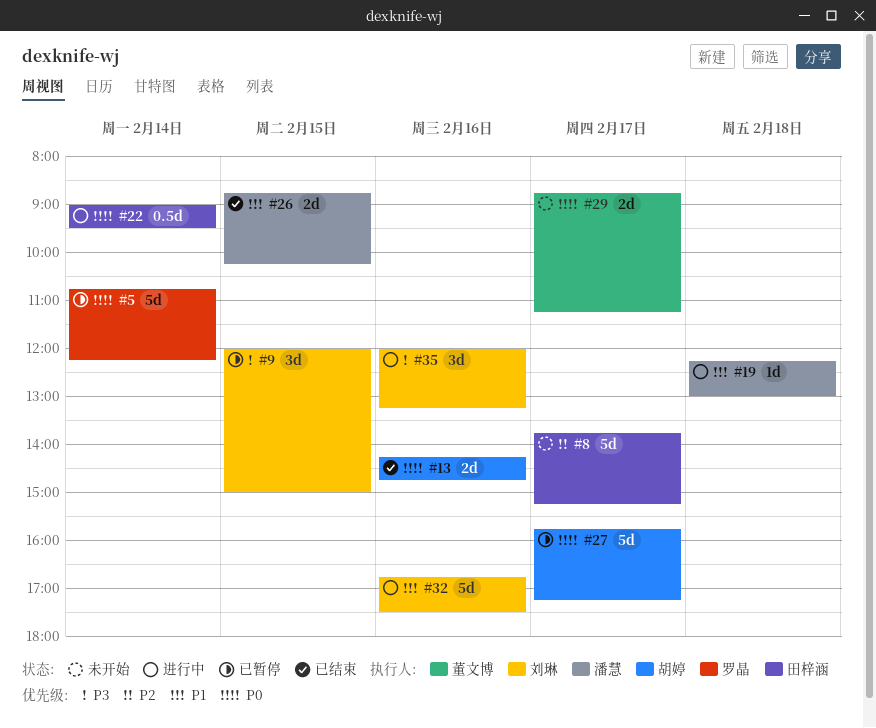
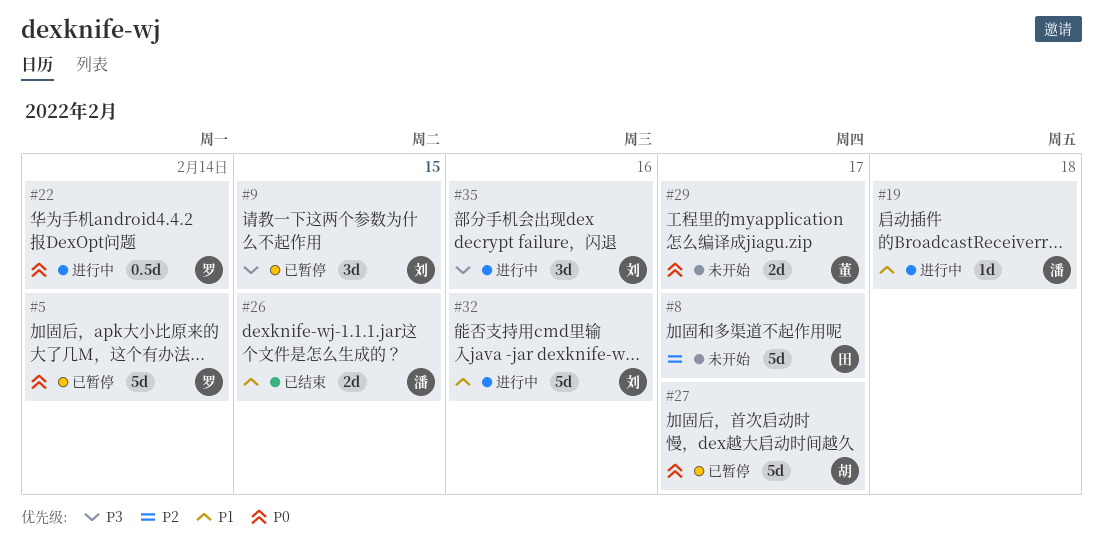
#13: present -> none
#22, owner: 田梓涵 -> 罗晶

